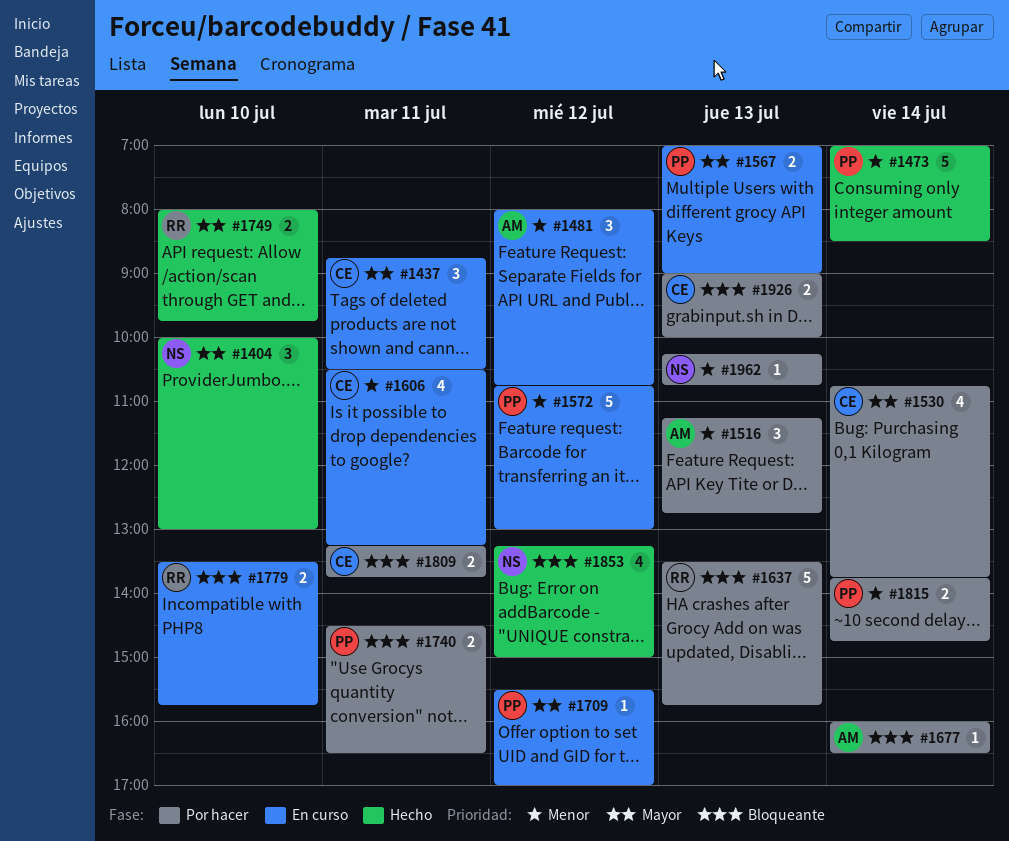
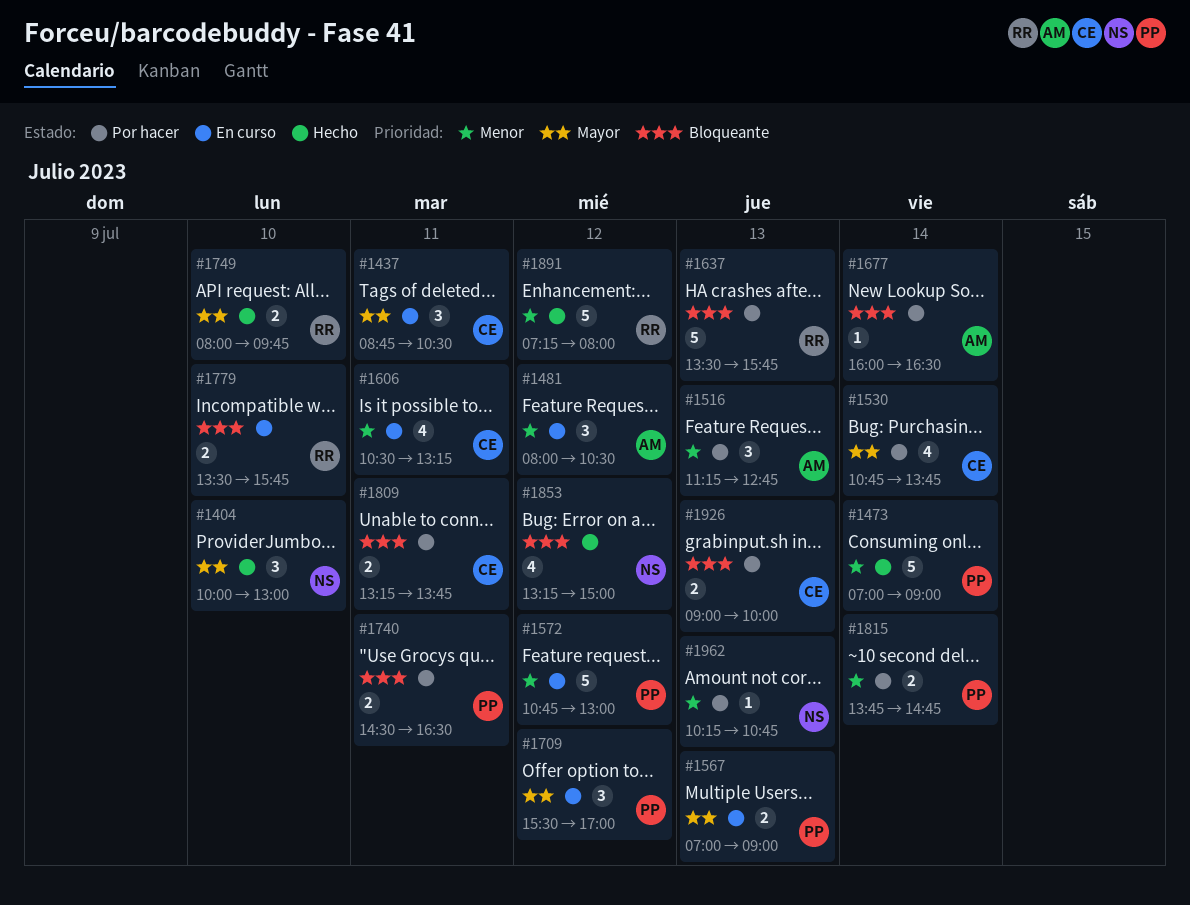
#1473, ends: 08:30 -> 09:00
#1481, ends: 10:45 -> 10:30
#1709, estimate: 1 -> 3
#1891: none -> present

